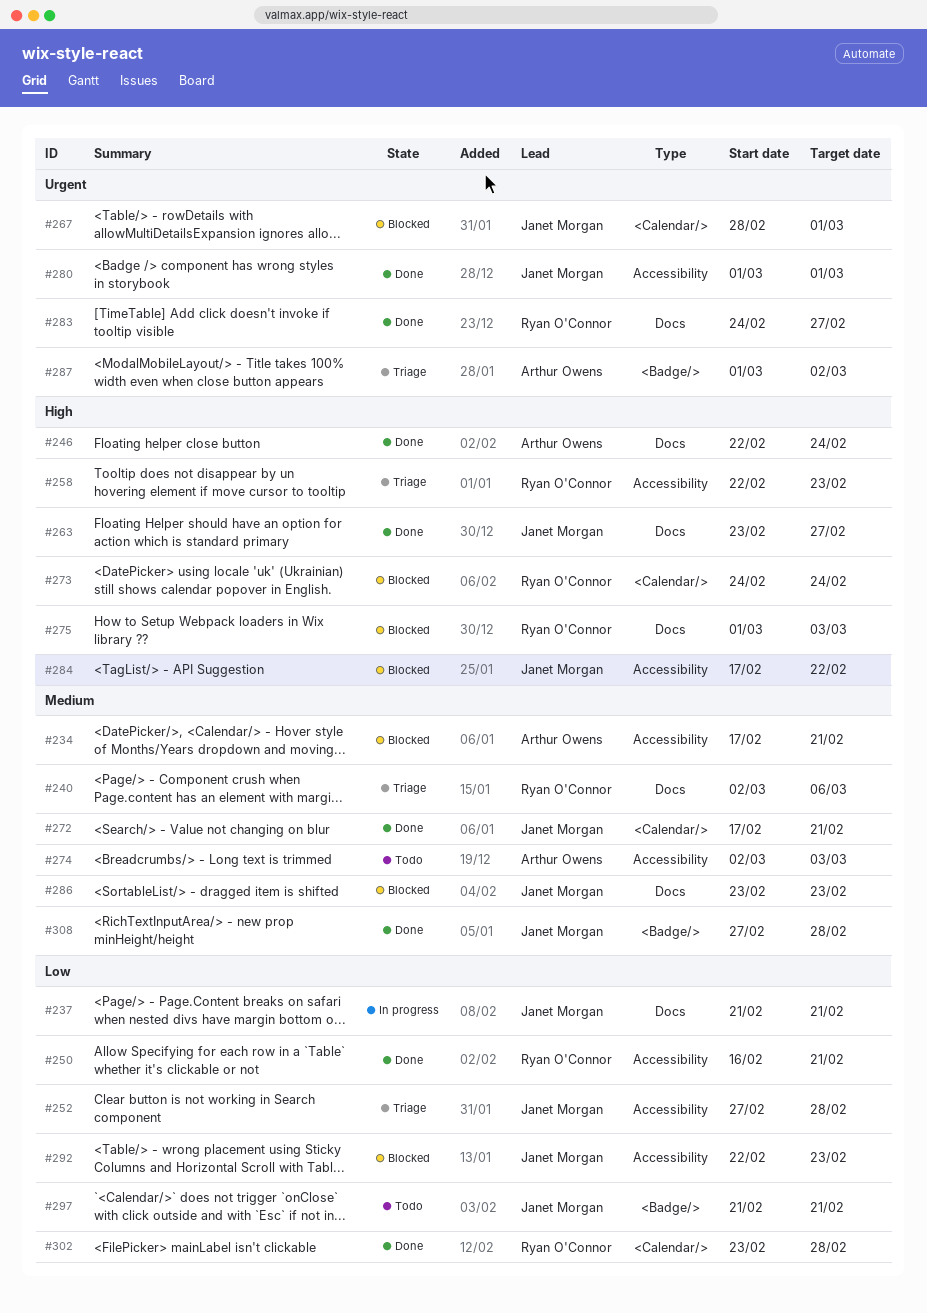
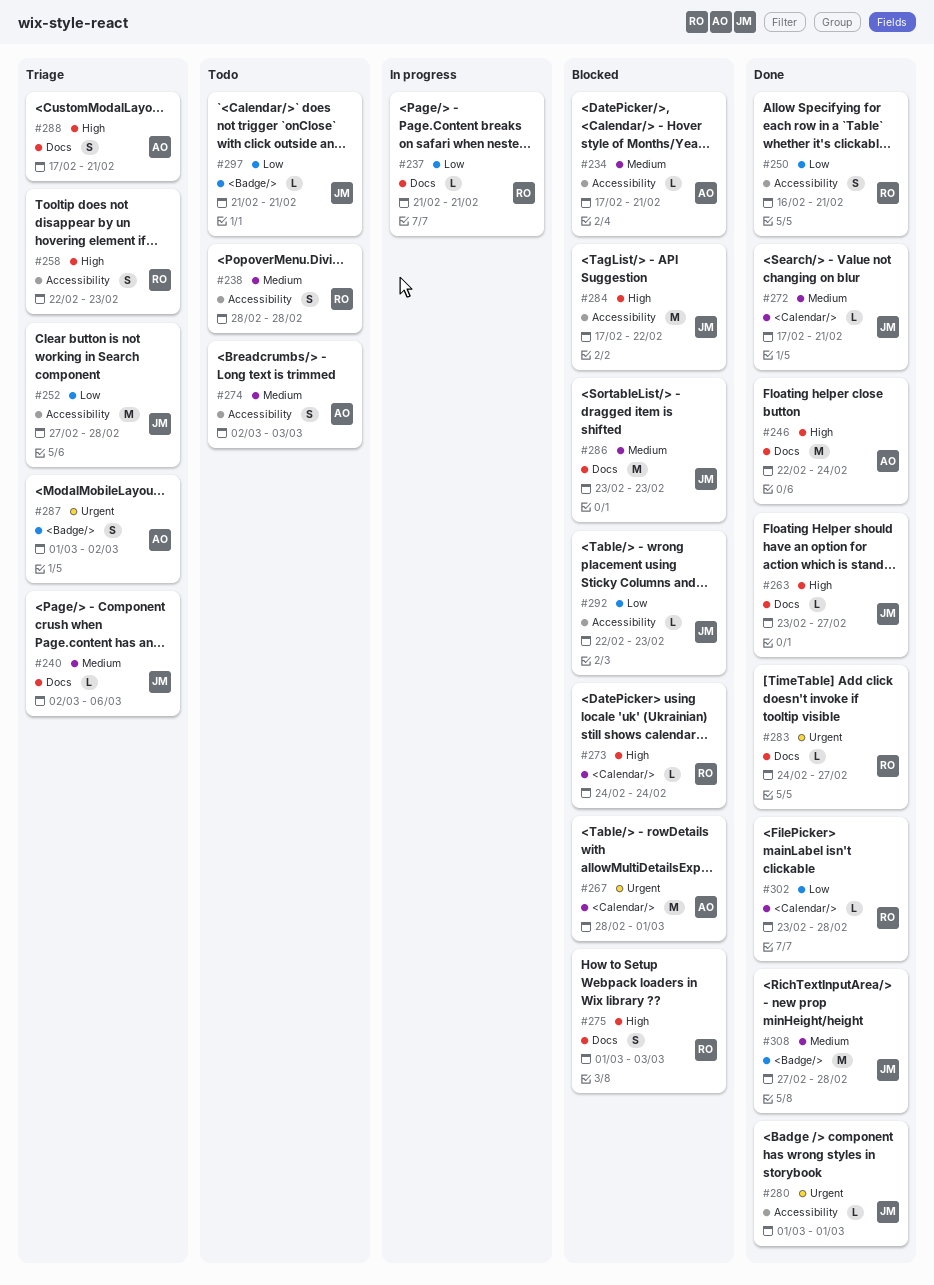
#237, owner: Janet Morgan -> Ryan O'Connor
#238: none -> present
#240, owner: Ryan O'Connor -> Janet Morgan
#267, owner: Janet Morgan -> Arthur Owens
#288: none -> present

